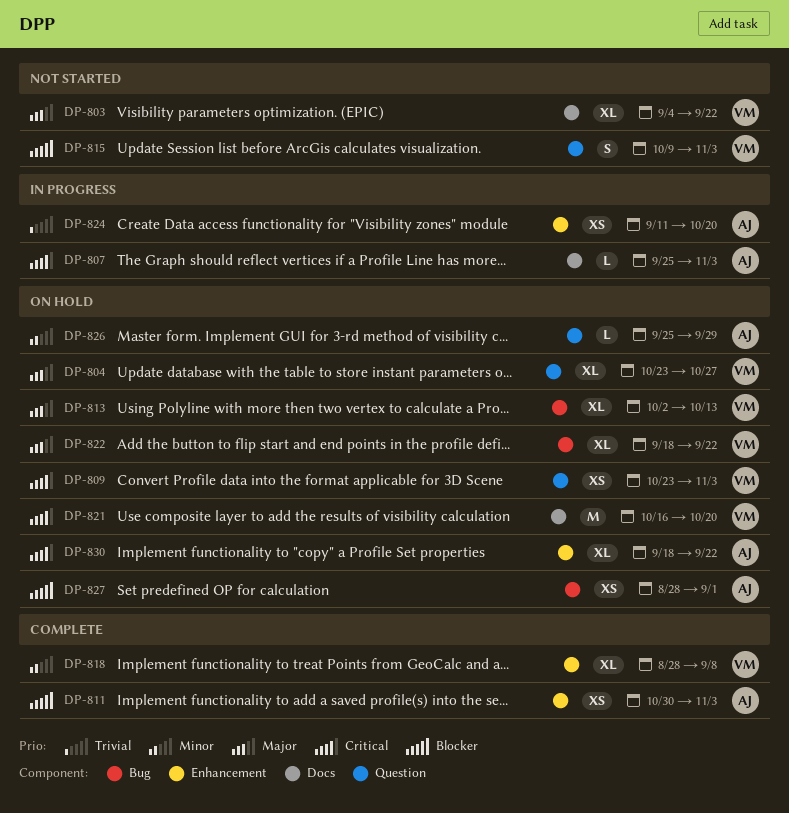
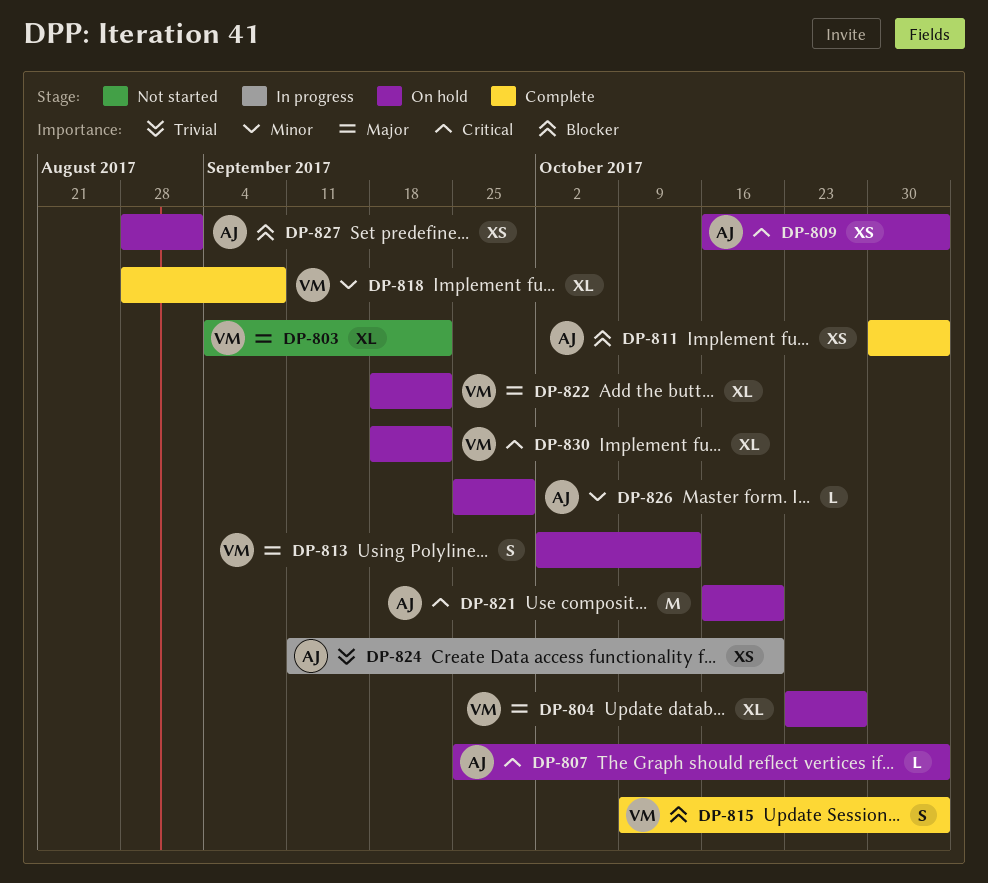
DP-807, status: In progress -> On hold
DP-809, owner: VM -> AJ
DP-809, start: Oct 23 -> Oct 16
DP-813, estimate: XL -> S
DP-815, status: Not started -> Complete
DP-821, owner: VM -> AJ
DP-830, owner: AJ -> VM

